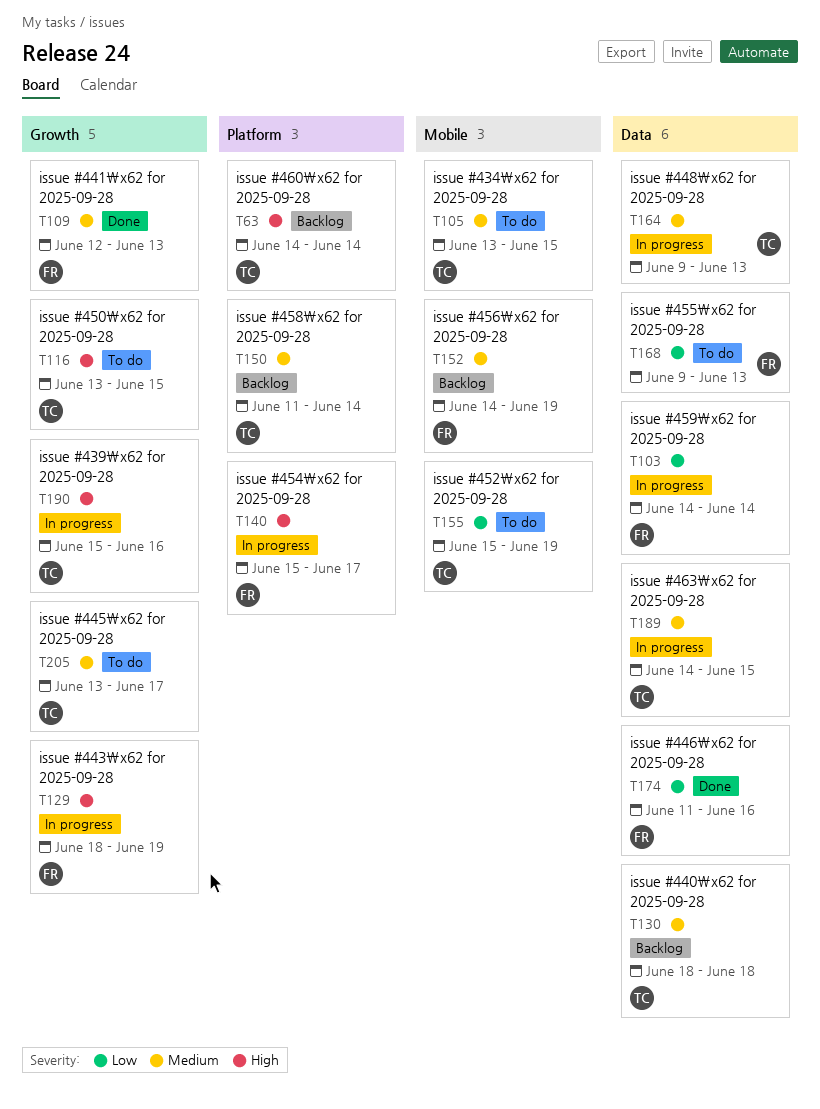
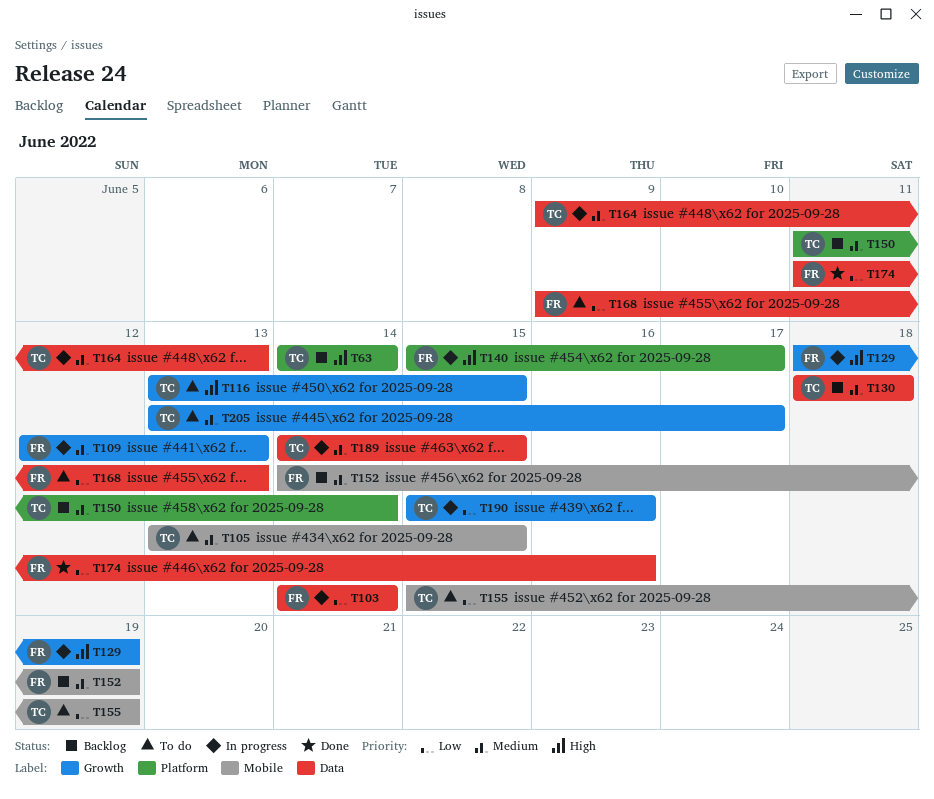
T109, status: Done -> In progress
T190, priority: High -> Low

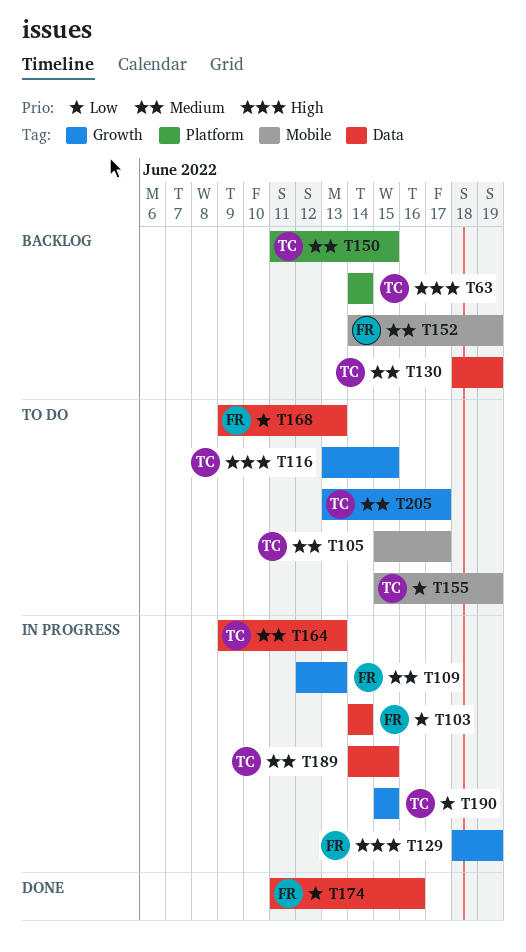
T105, start: Jun 13 -> Jun 15
T105, due: Jun 15 -> Jun 17
T130, due: Jun 18 -> Jun 19
T140: present -> none
T150, due: Jun 14 -> Jun 15
T190, due: Jun 16 -> Jun 15

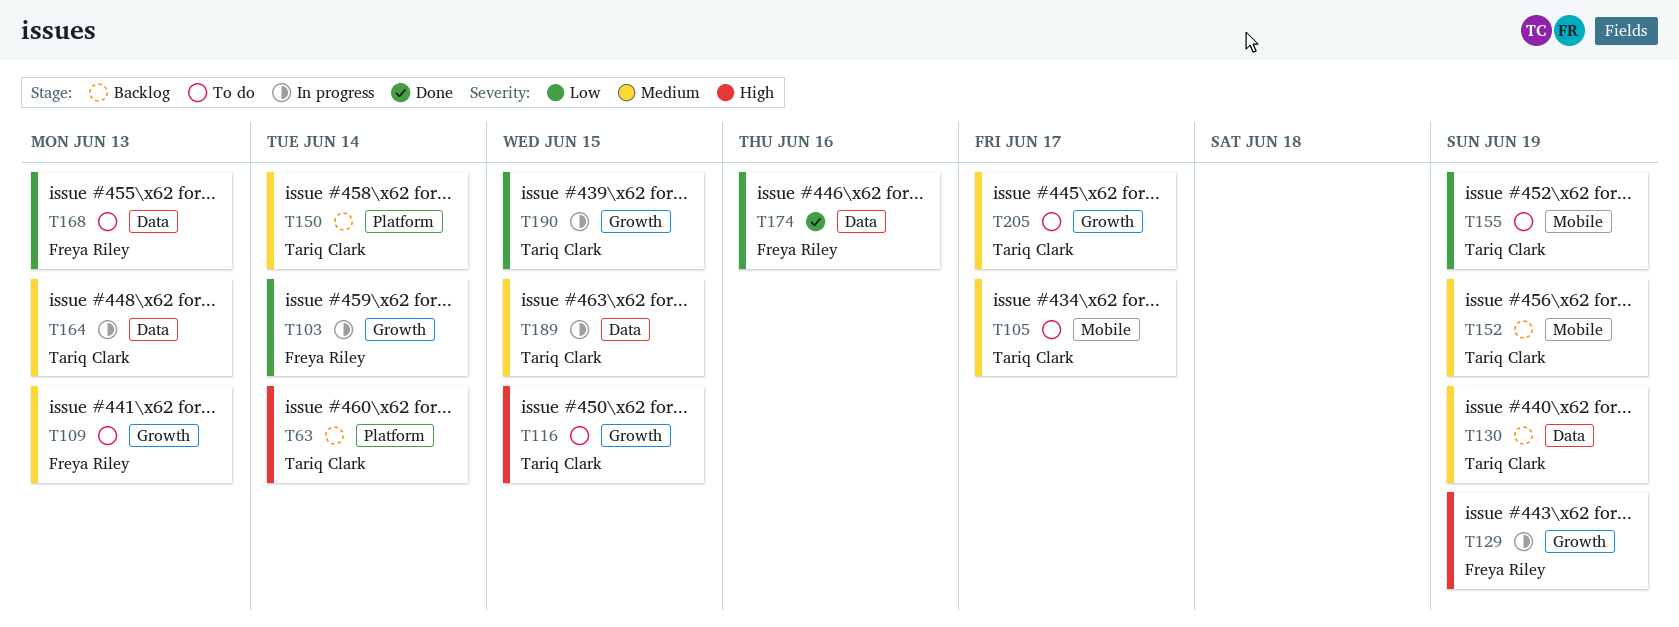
T103, label: Data -> Growth
T109, status: In progress -> To do
T150, due: Jun 15 -> Jun 14
T152, owner: Freya Riley -> Tariq Clark

